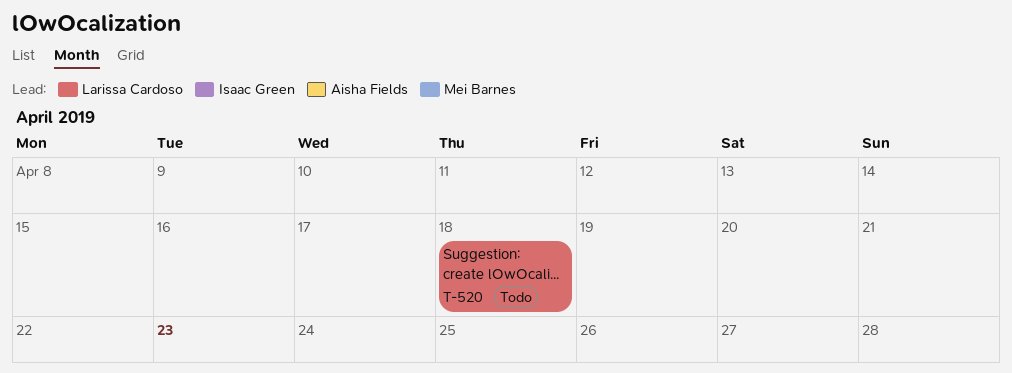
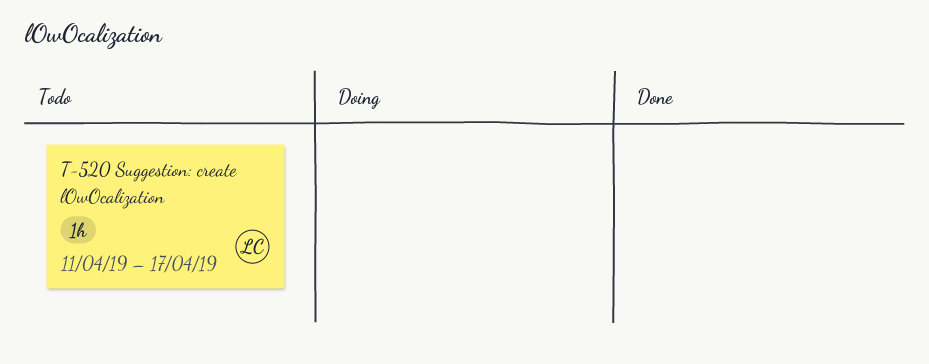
T-520, due: Apr 18 -> Apr 17

